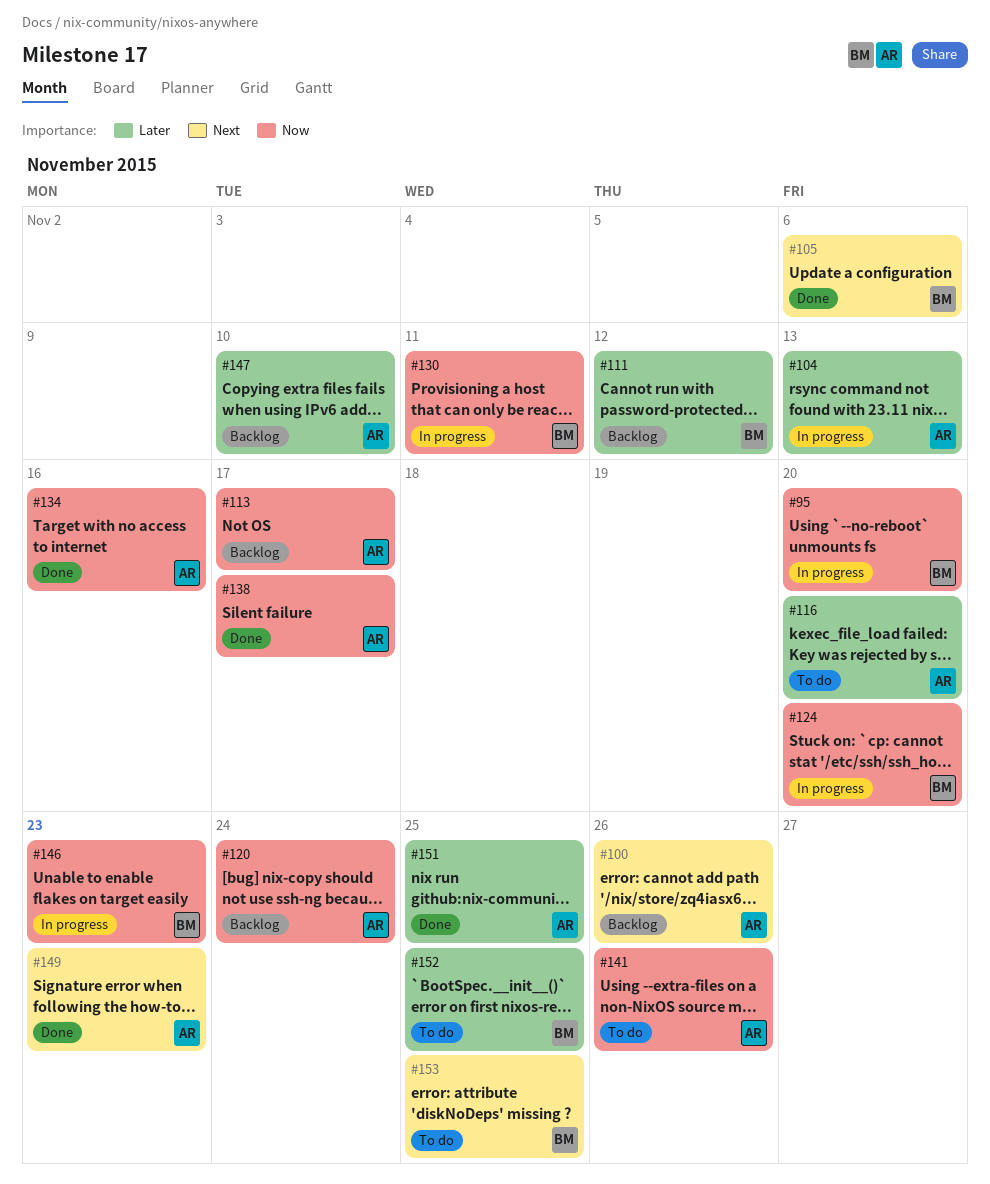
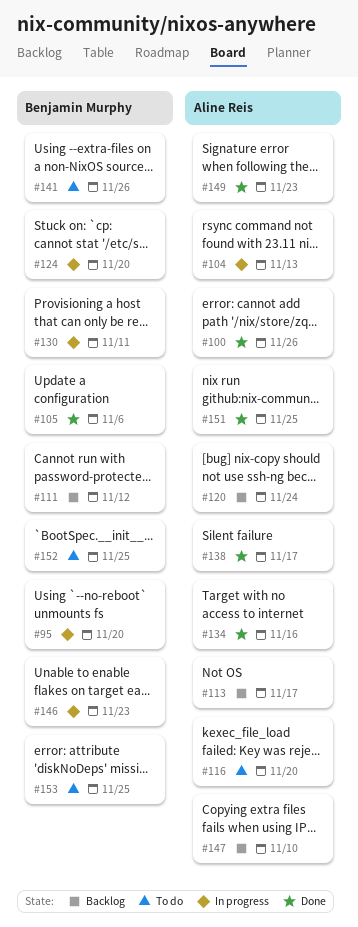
#100, status: Backlog -> Done
#141, owner: Aline Reis -> Benjamin Murphy

